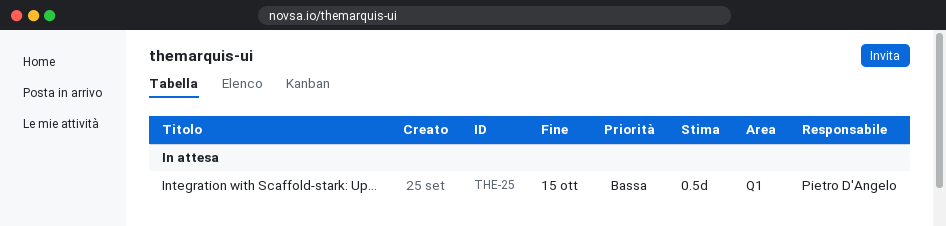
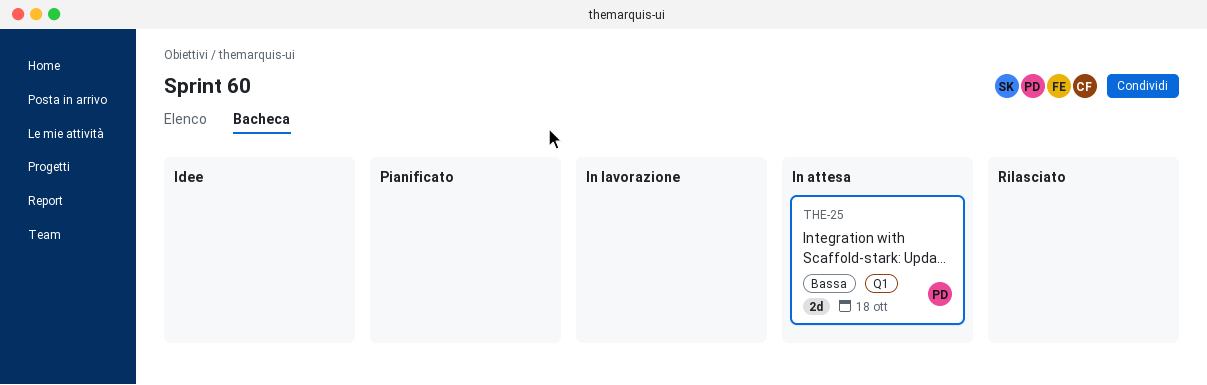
THE-25, estimate: 0.5d -> 2d
THE-25, due: Oct 15 -> Oct 18

